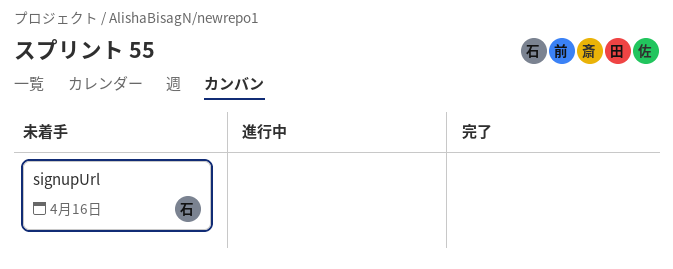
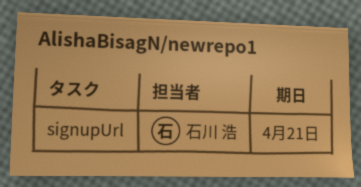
signupUrl, due: Apr 16 -> Apr 21

